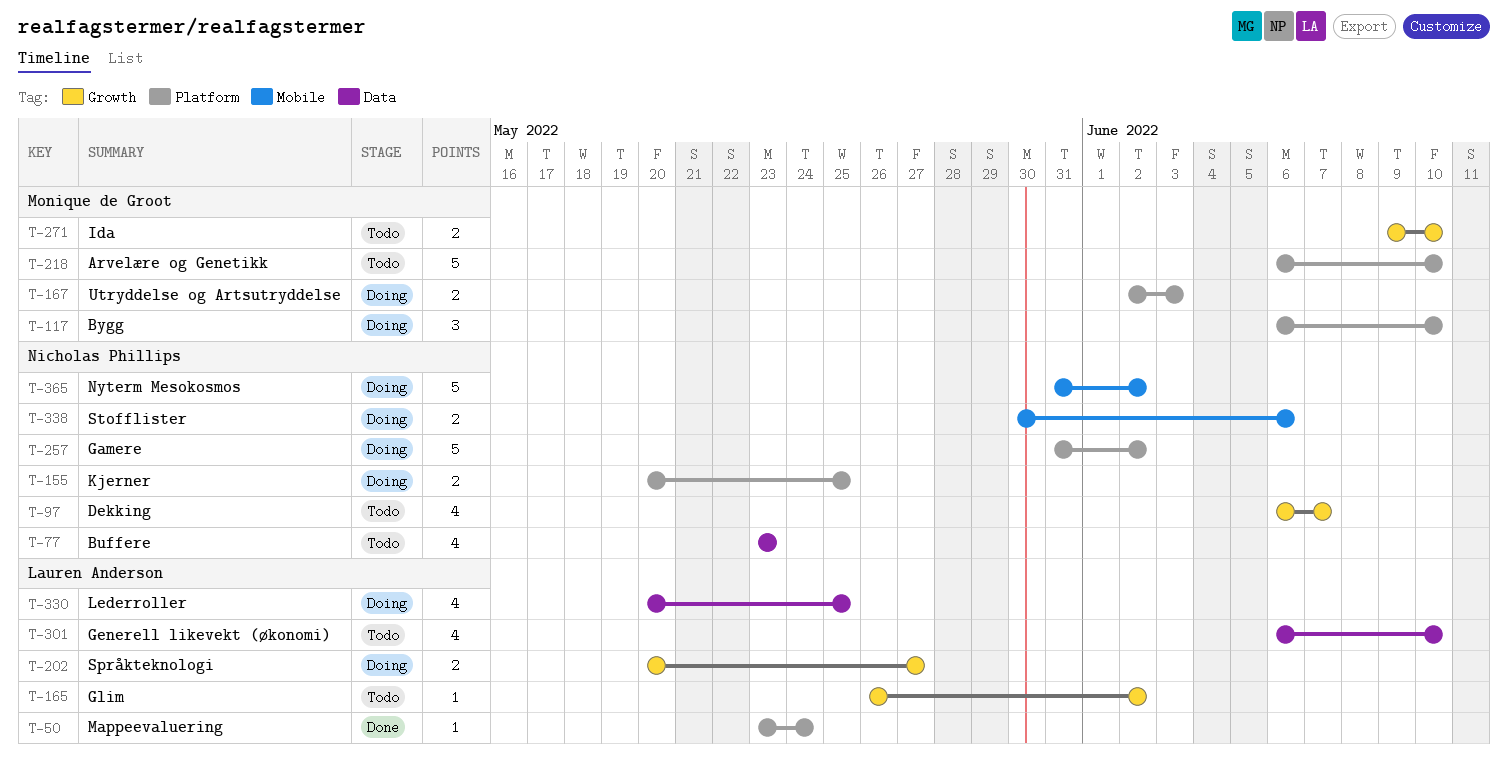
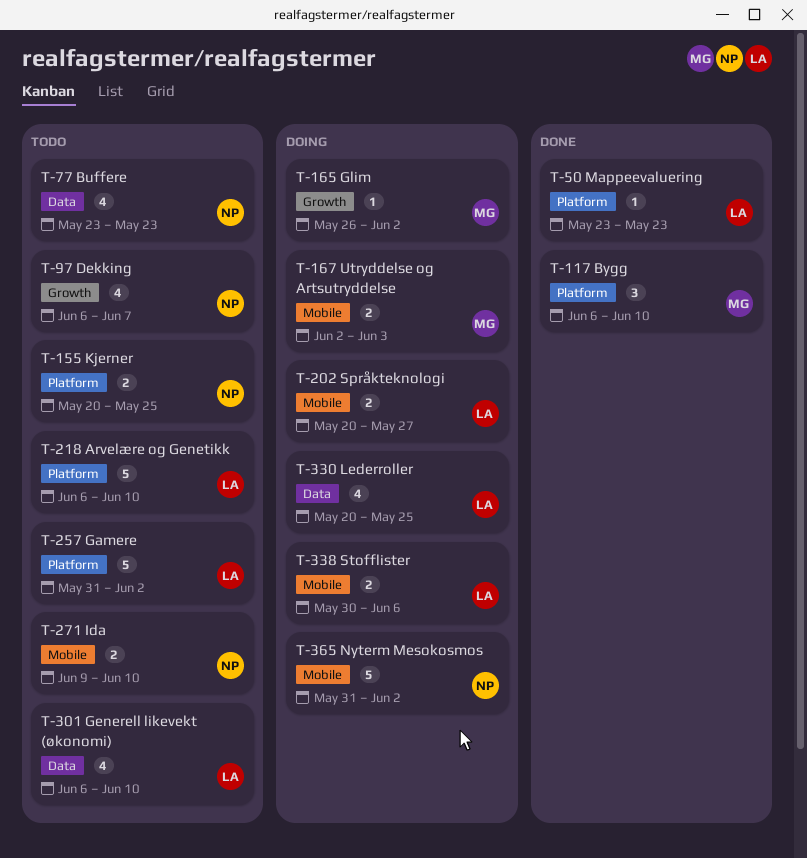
T-50, due: May 24 -> May 23
T-117, status: Doing -> Done
T-155, status: Doing -> Todo
T-165, status: Todo -> Doing
T-165, owner: Lauren Anderson -> Monique de Groot
T-167, label: Platform -> Mobile
T-202, label: Growth -> Mobile
T-218, owner: Monique de Groot -> Lauren Anderson
T-257, status: Doing -> Todo
T-257, owner: Nicholas Phillips -> Lauren Anderson
T-271, owner: Monique de Groot -> Nicholas Phillips
T-271, label: Growth -> Mobile
T-338, owner: Nicholas Phillips -> Lauren Anderson

